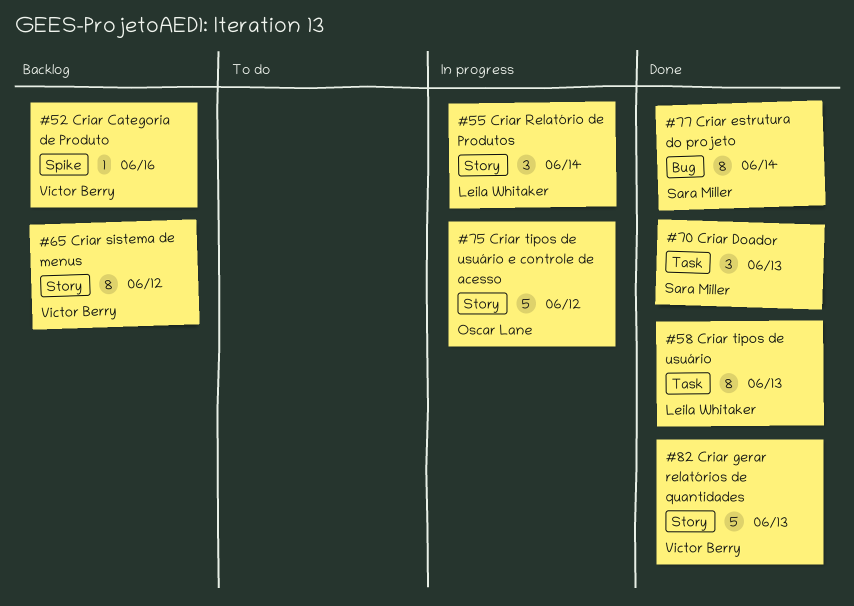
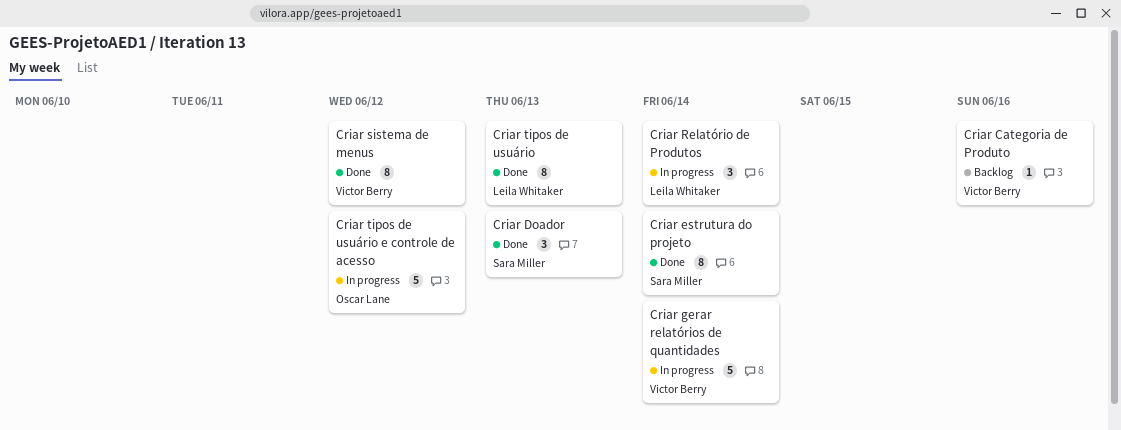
Criar gerar relatórios de quantidades, status: Done -> In progress
Criar gerar relatórios de quantidades, due: Jun 13 -> Jun 14
Criar sistema de menus, status: Backlog -> Done

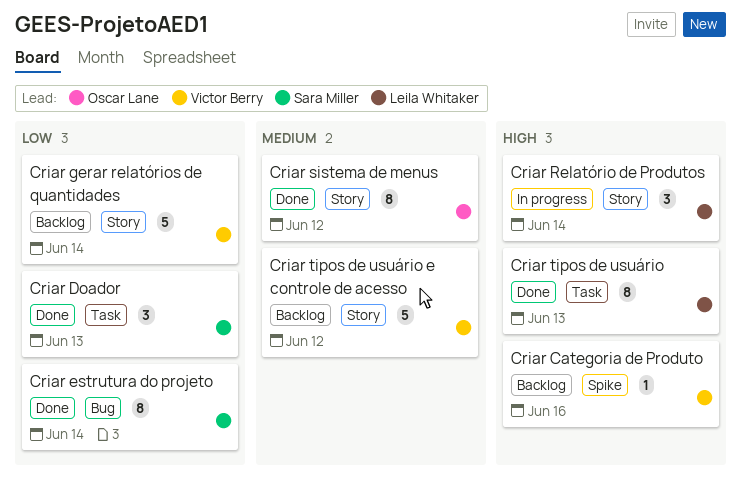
Criar gerar relatórios de quantidades, status: In progress -> Backlog
Criar sistema de menus, owner: Victor Berry -> Oscar Lane
Criar tipos de usuário e controle de acesso, status: In progress -> Backlog
Criar tipos de usuário e controle de acesso, owner: Oscar Lane -> Victor Berry

